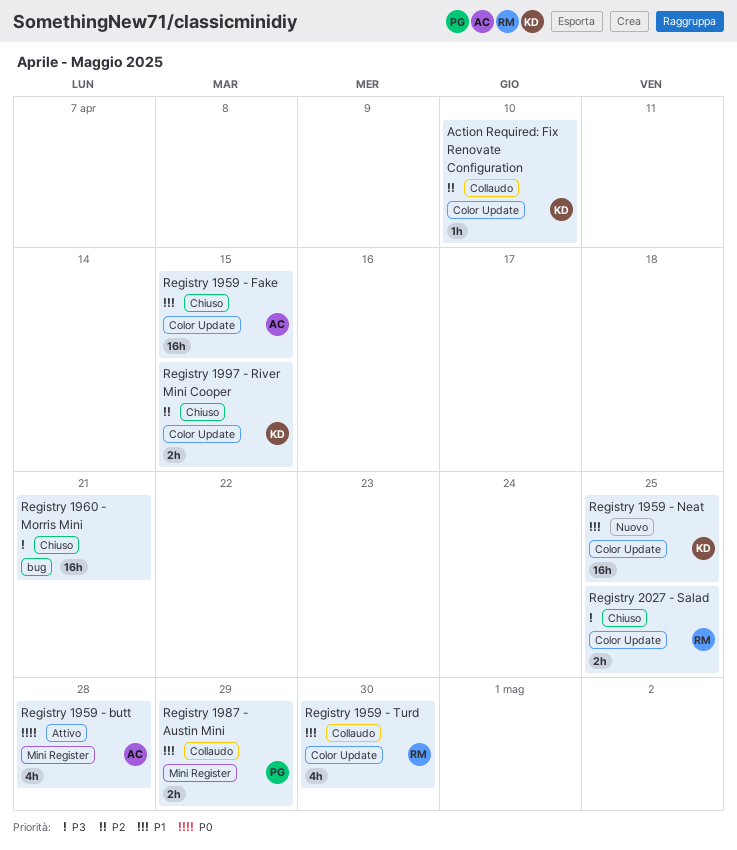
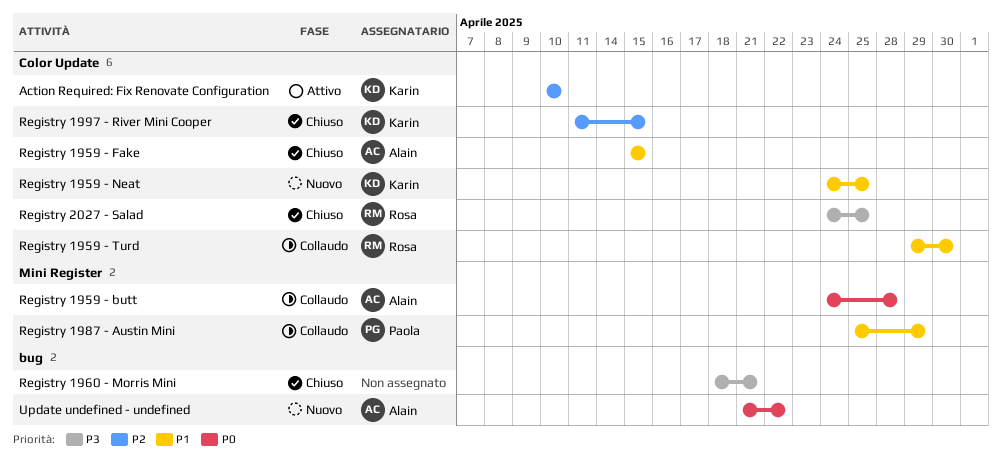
Action Required: Fix Renovate Configuration, status: Collaudo -> Attivo
Registry 1959 - butt, status: Attivo -> Collaudo
Update undefined - undefined: none -> present

